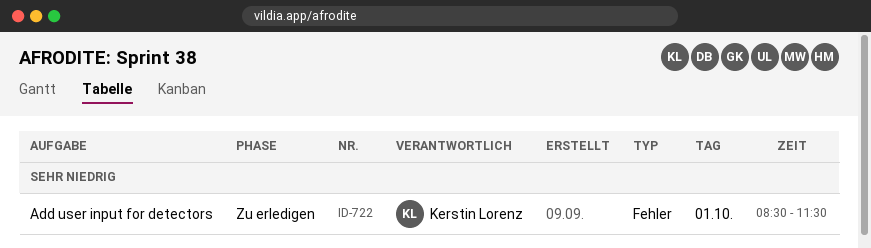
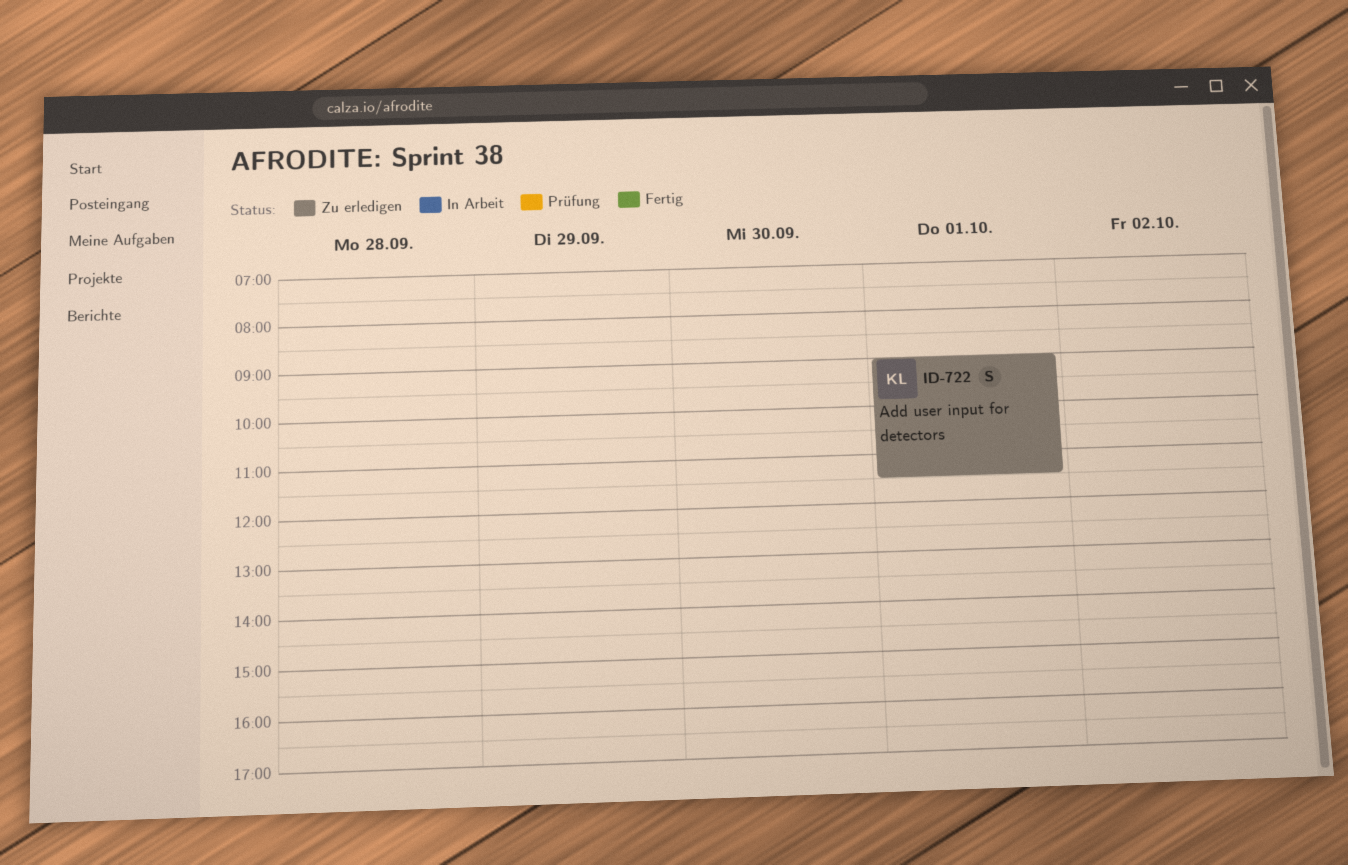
ID-722, begins: 08:30 -> 09:00

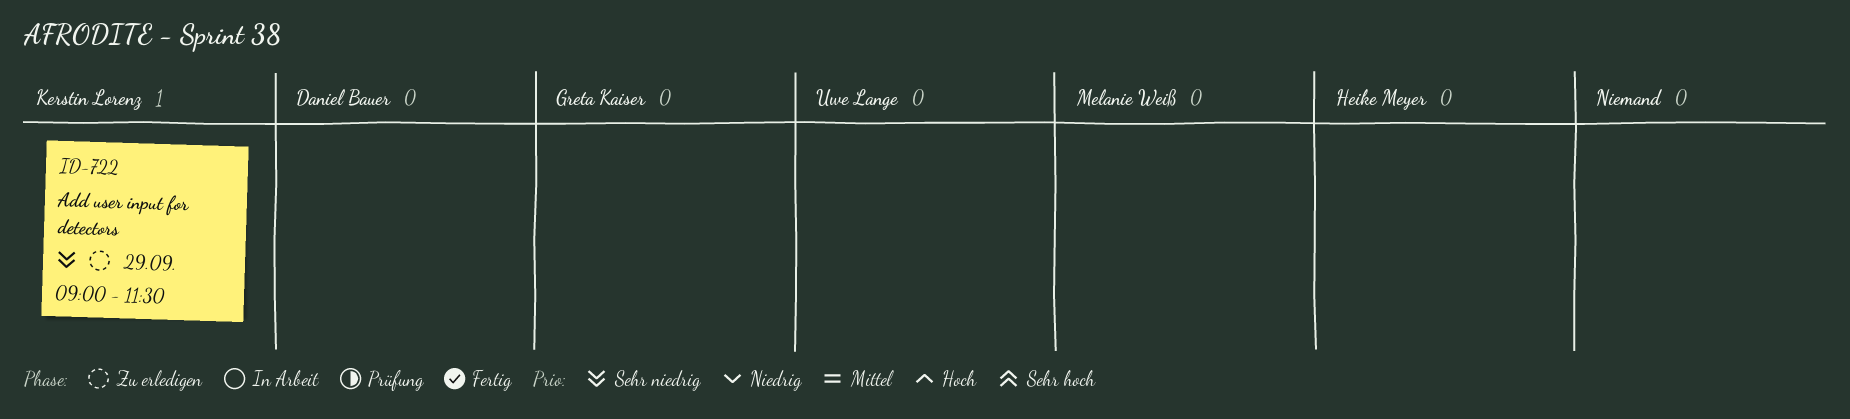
ID-722, day: Oct 1 -> Sep 29

